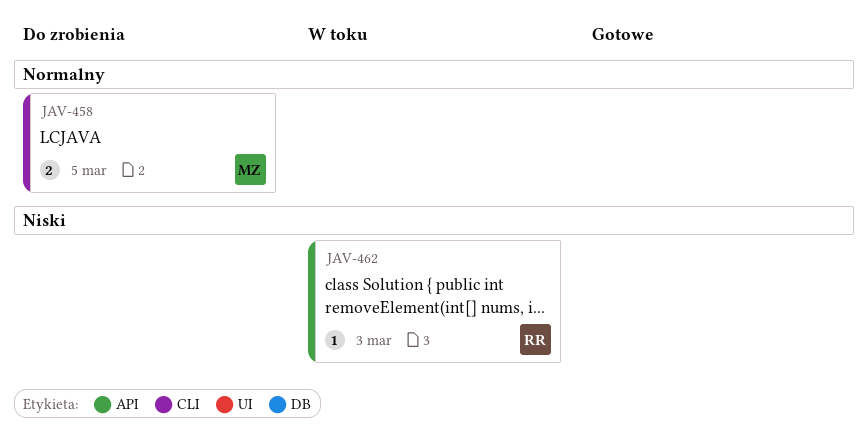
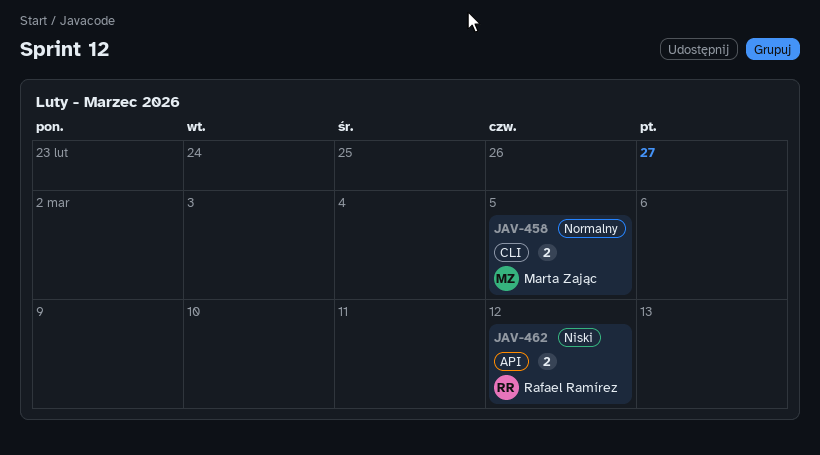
JAV-462, estimate: 1 -> 2
JAV-462, due: Mar 3 -> Mar 12

